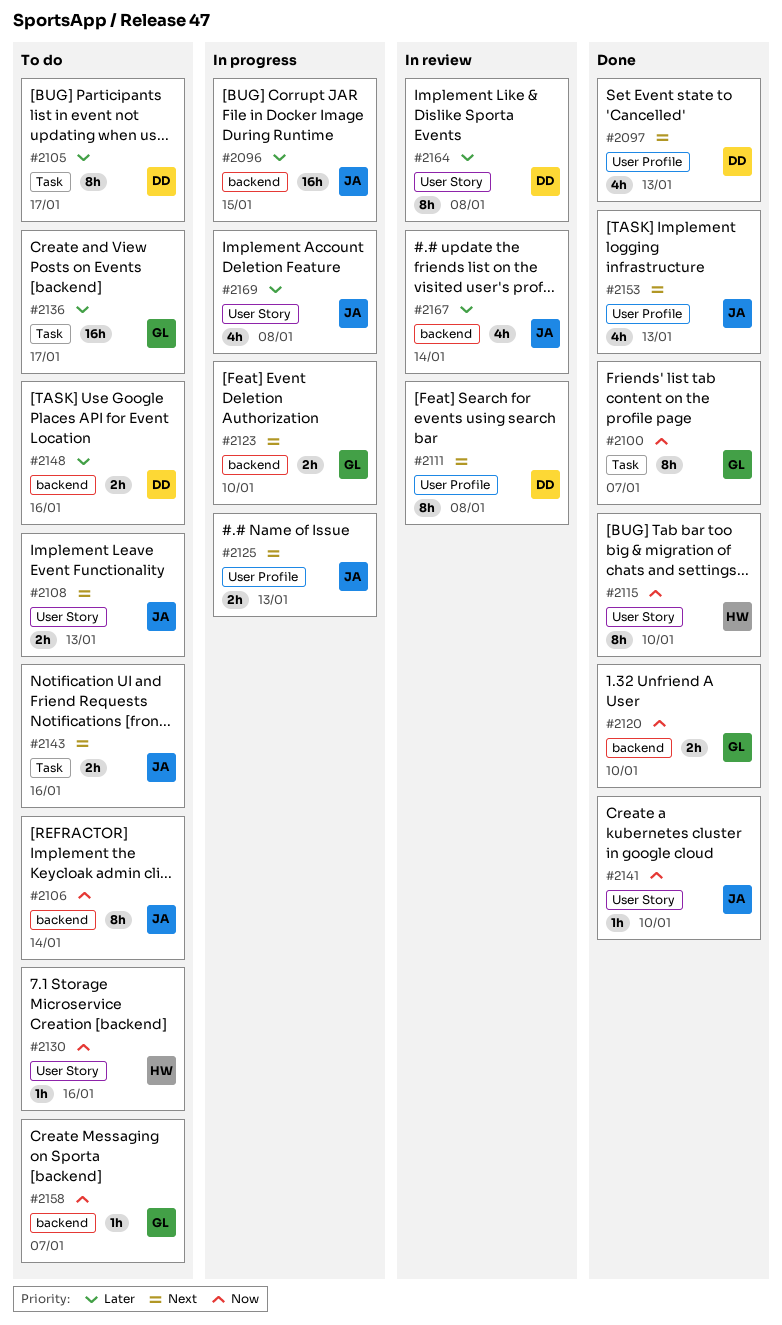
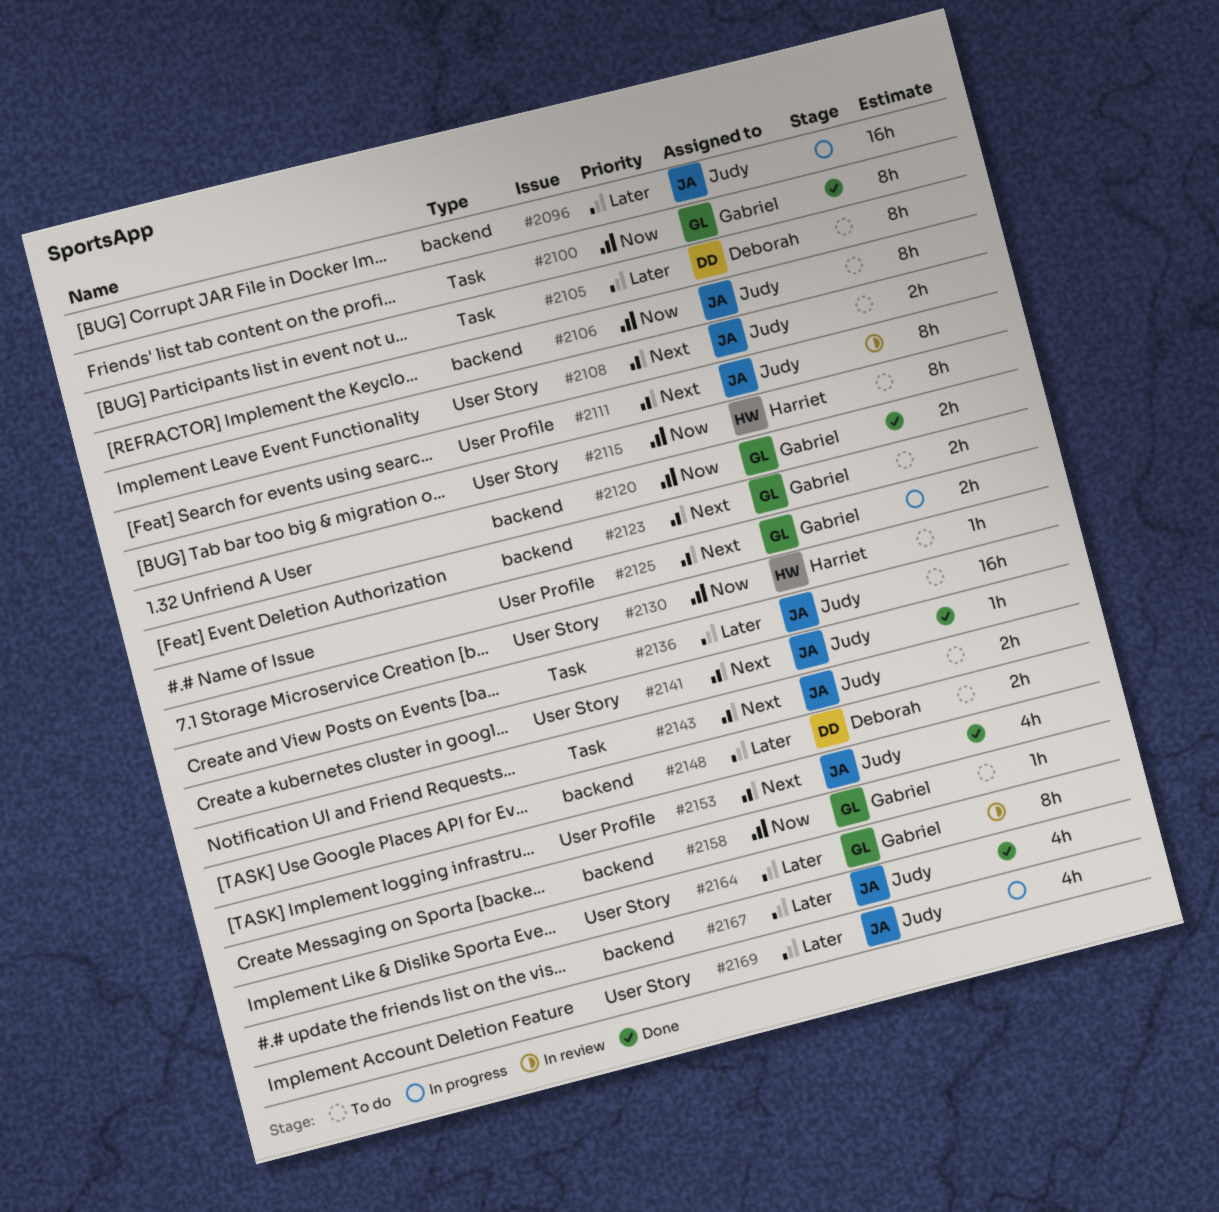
#2097: present -> none
#2111, owner: Deborah -> Judy
#2115, status: Done -> To do
#2123, status: In progress -> To do
#2125, owner: Judy -> Gabriel
#2136, owner: Gabriel -> Judy
#2141, priority: Now -> Next
#2164, owner: Deborah -> Gabriel
#2167, status: In review -> Done

